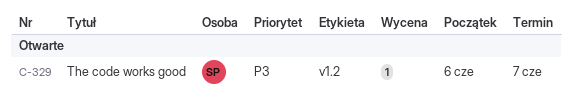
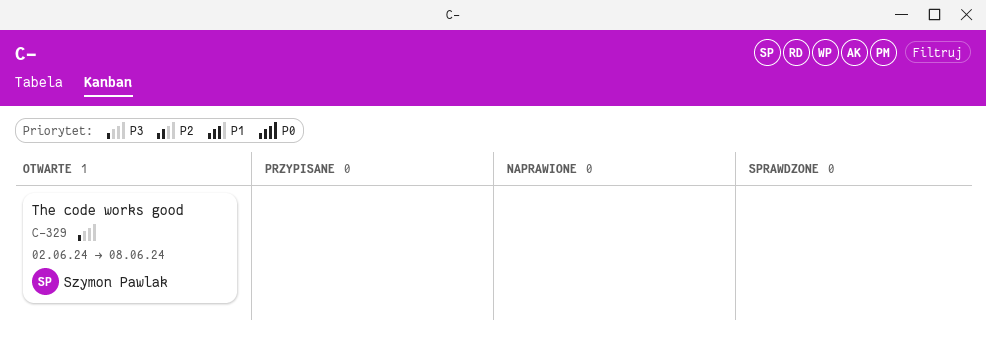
C-329, start: Jun 6 -> Jun 2
C-329, due: Jun 7 -> Jun 8

